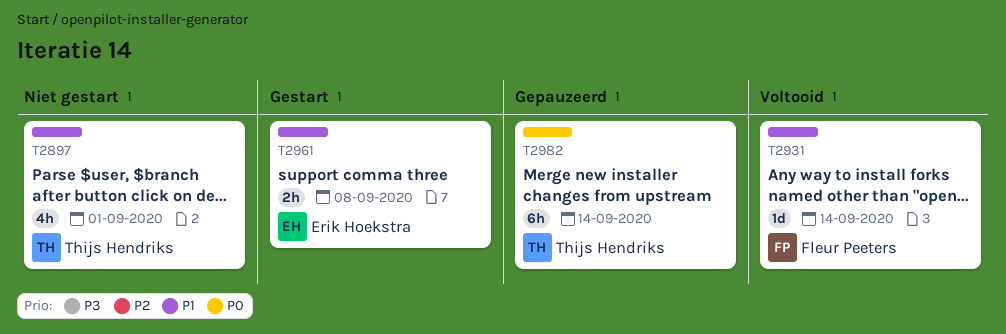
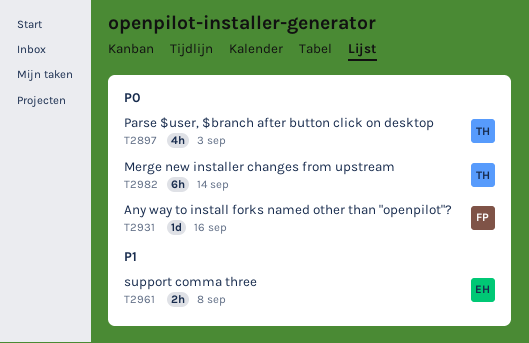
T2897, priority: P1 -> P0
T2897, due: Sep 1 -> Sep 3
T2931, priority: P1 -> P0
T2931, due: Sep 14 -> Sep 16

